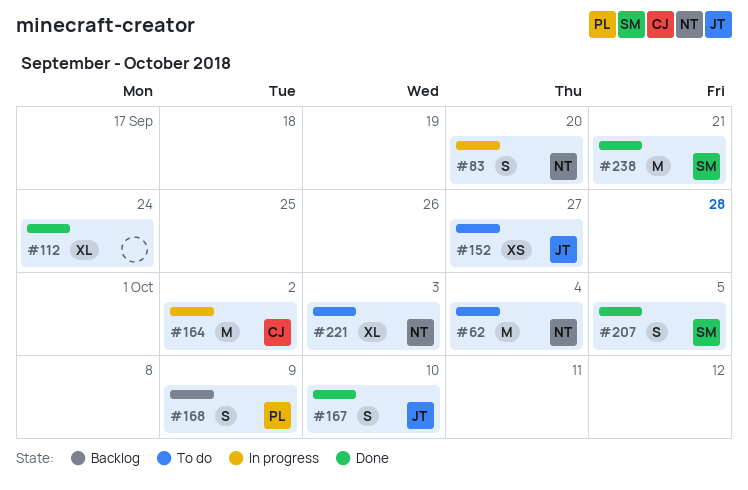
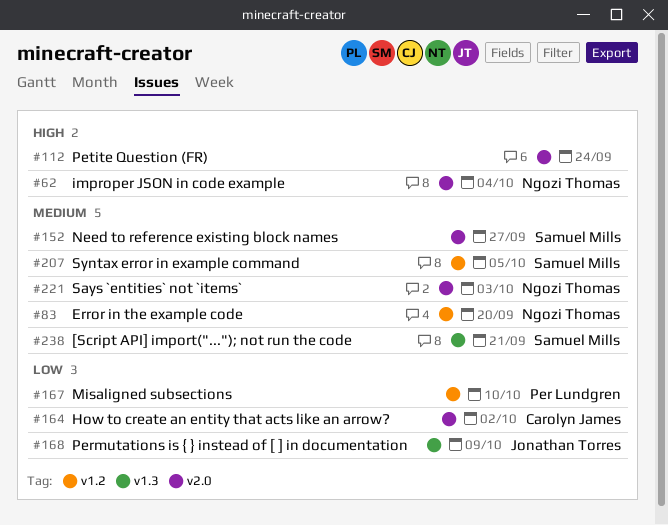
#152, owner: Jonathan Torres -> Samuel Mills
#167, owner: Jonathan Torres -> Per Lundgren
#168, owner: Per Lundgren -> Jonathan Torres

